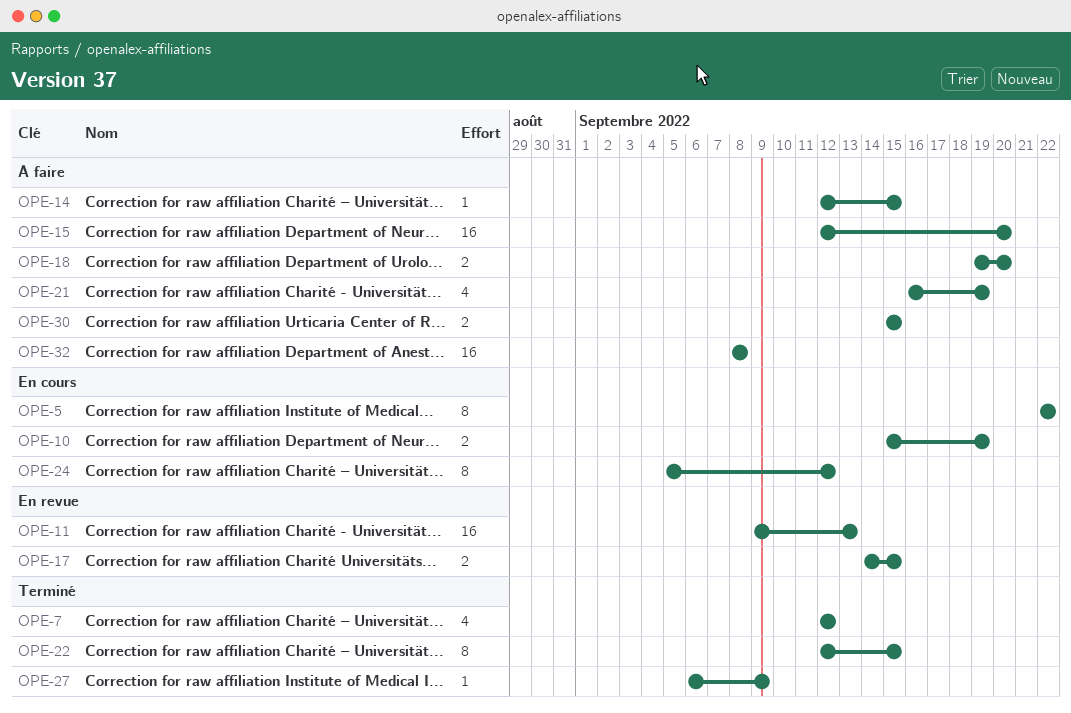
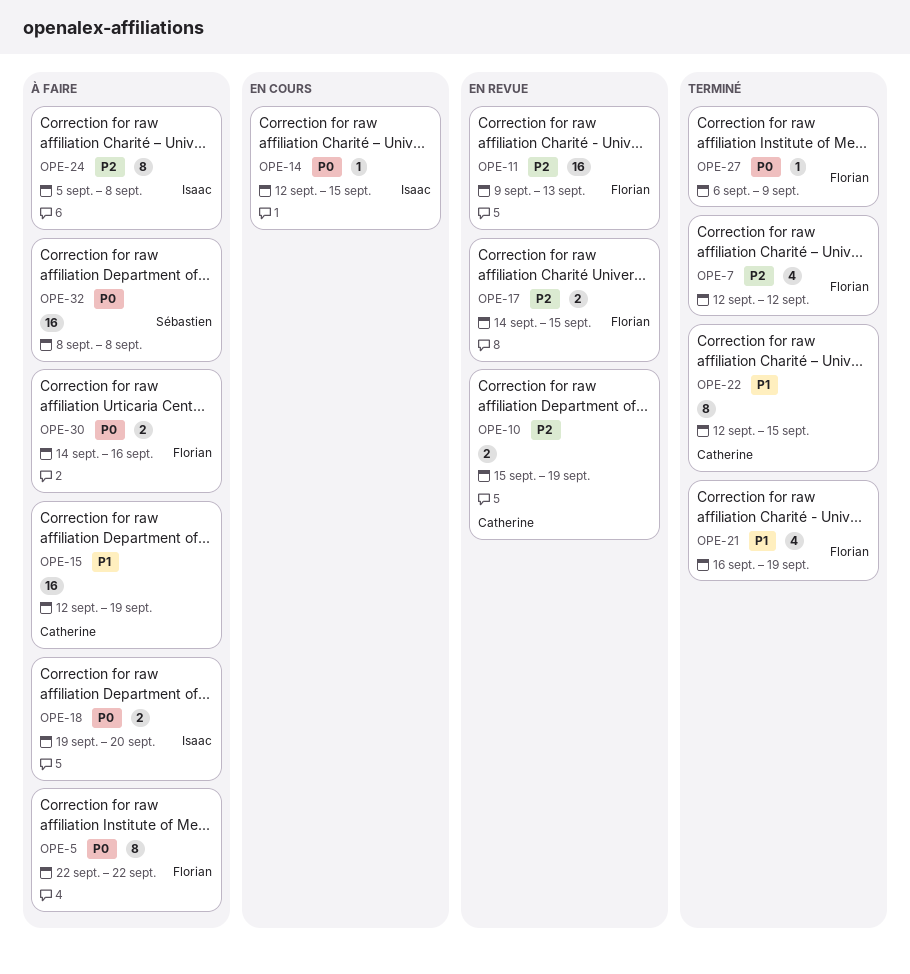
OPE-5, status: En cours -> À faire
OPE-10, status: En cours -> En revue
OPE-14, status: À faire -> En cours
OPE-15, due: Sep 20 -> Sep 19
OPE-21, status: À faire -> Terminé
OPE-24, status: En cours -> À faire
OPE-24, due: Sep 12 -> Sep 8
OPE-30, start: Sep 15 -> Sep 14
OPE-30, due: Sep 15 -> Sep 16

